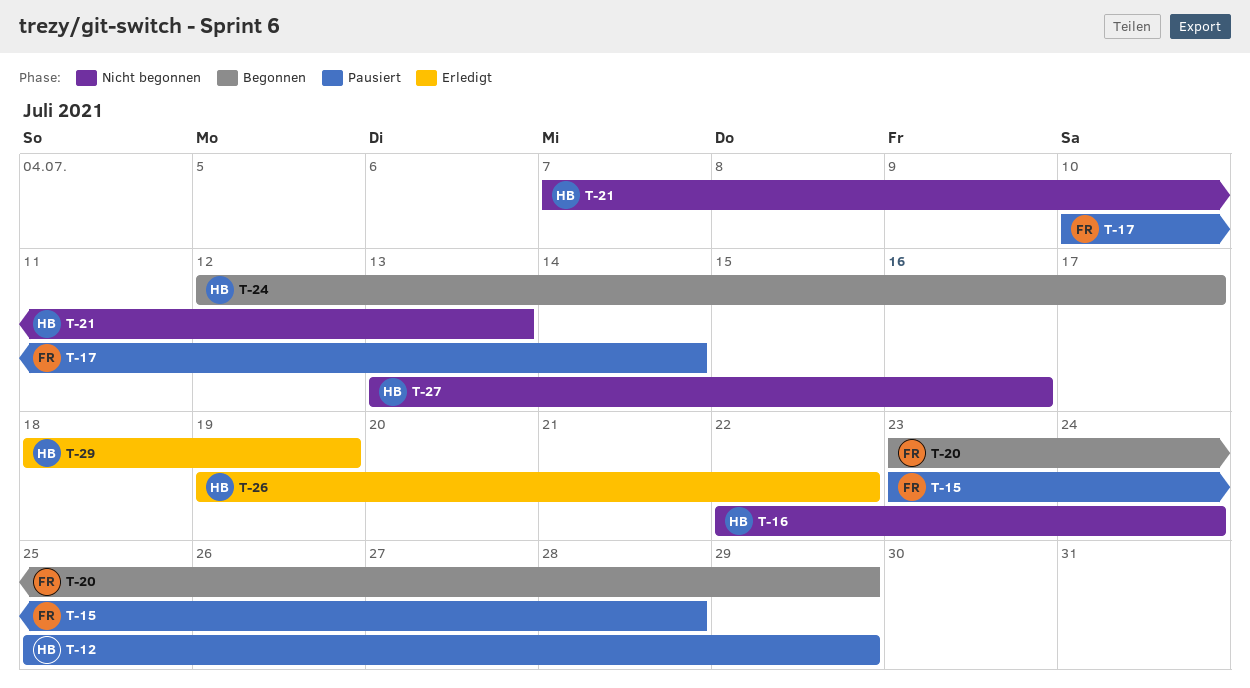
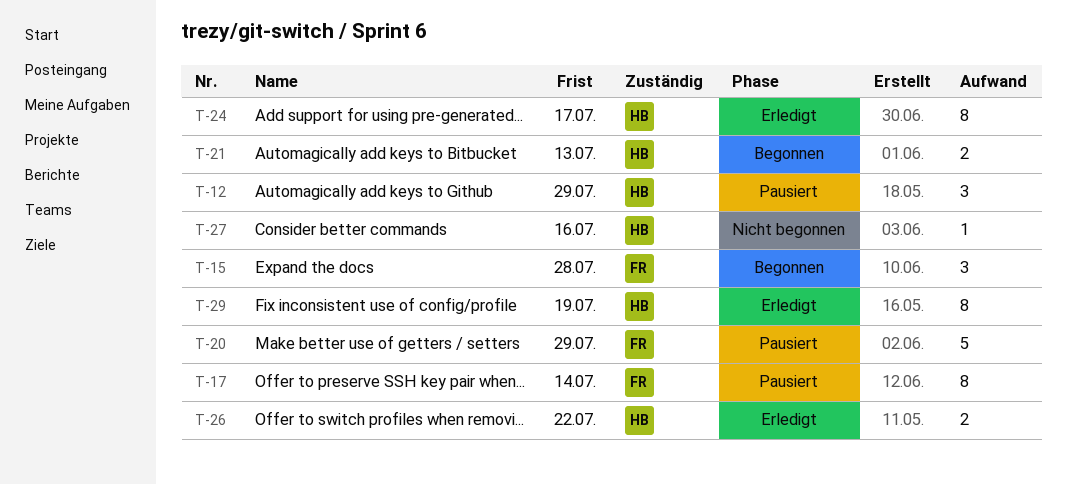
T-15, status: Pausiert -> Begonnen
T-16: present -> none
T-20, status: Begonnen -> Pausiert
T-21, status: Nicht begonnen -> Begonnen
T-24, status: Begonnen -> Erledigt

